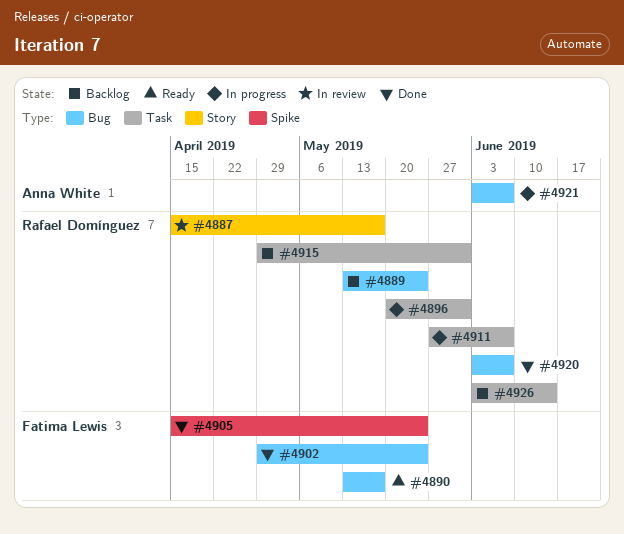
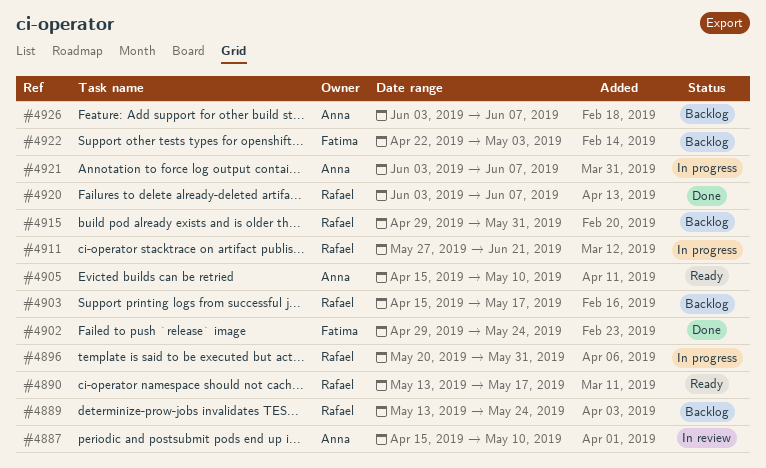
#4887, owner: Rafael Domínguez -> Anna White
#4887, due: May 17 -> May 10
#4890, owner: Fatima Lewis -> Rafael Domínguez
#4903: none -> present
#4905, status: Done -> Ready
#4905, owner: Fatima Lewis -> Anna White
#4905, due: May 24 -> May 10
#4911, due: Jun 7 -> Jun 21
#4922: none -> present
#4926, owner: Rafael Domínguez -> Anna White
#4926, due: Jun 14 -> Jun 7

